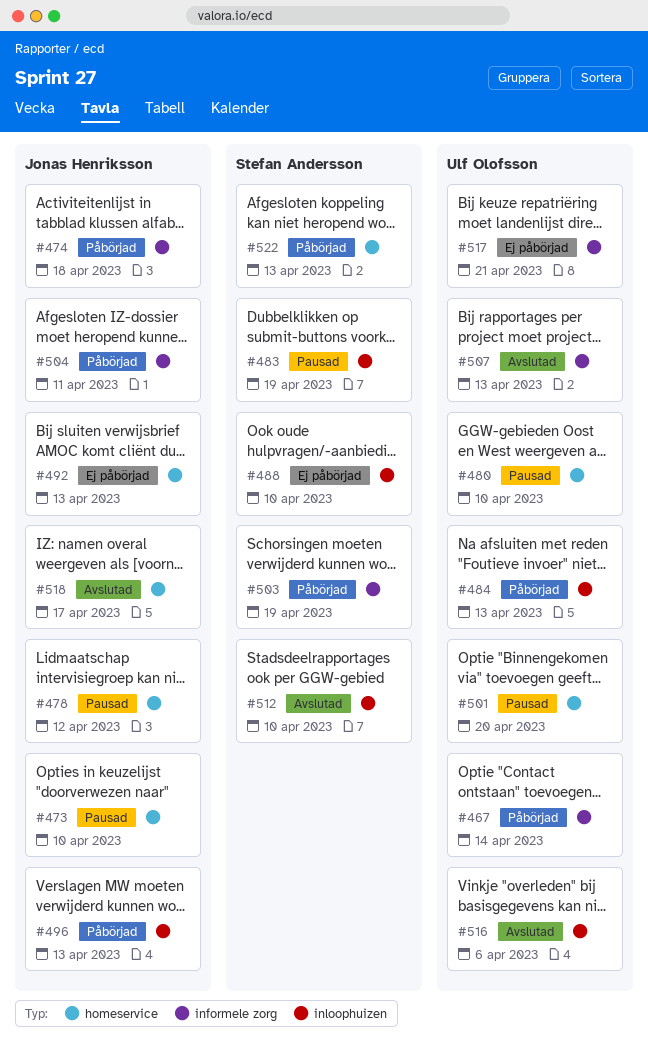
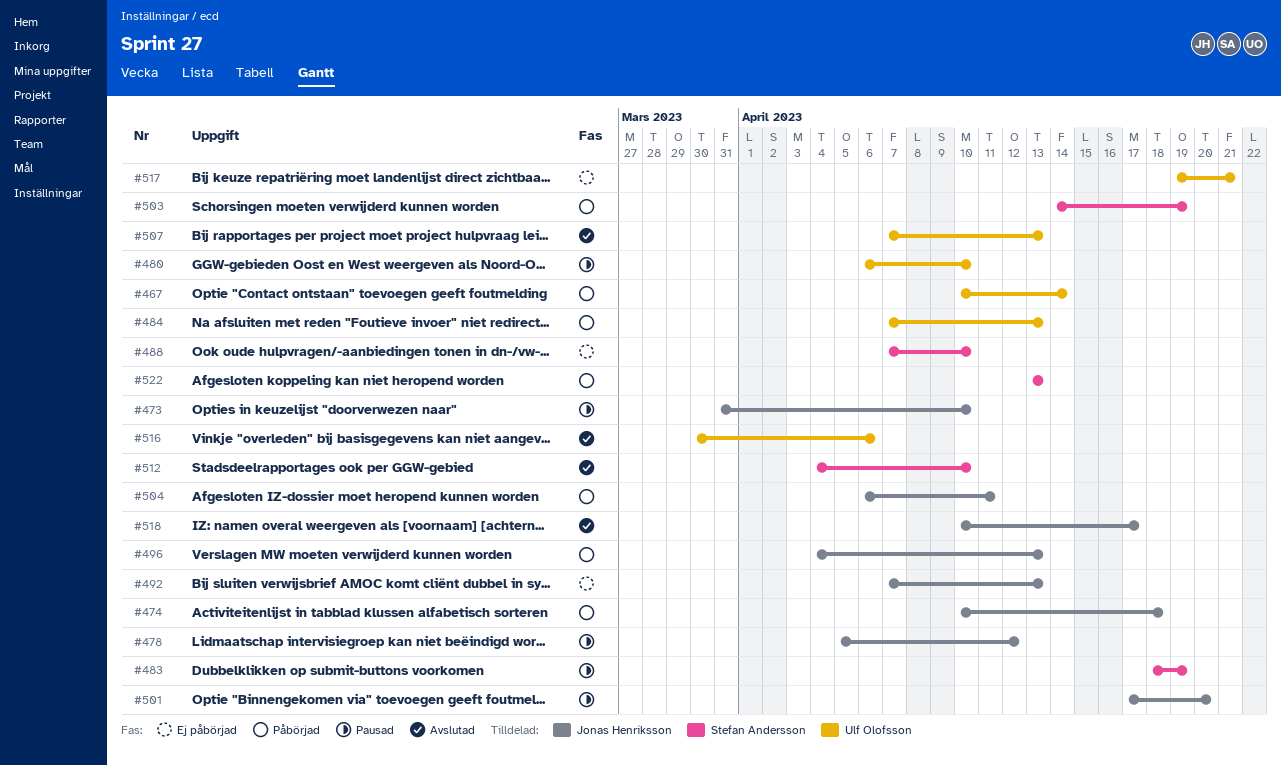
#501, owner: Ulf Olofsson -> Jonas Henriksson

